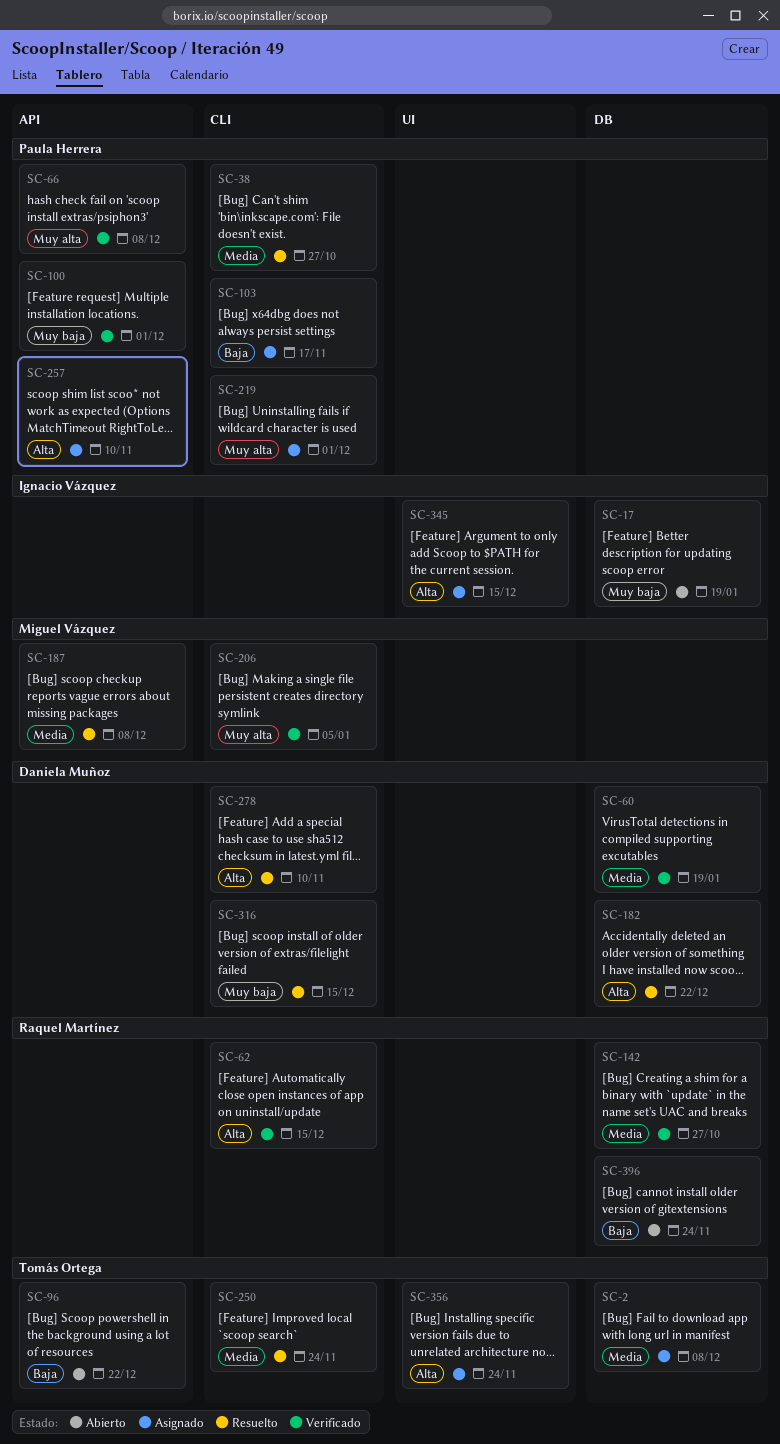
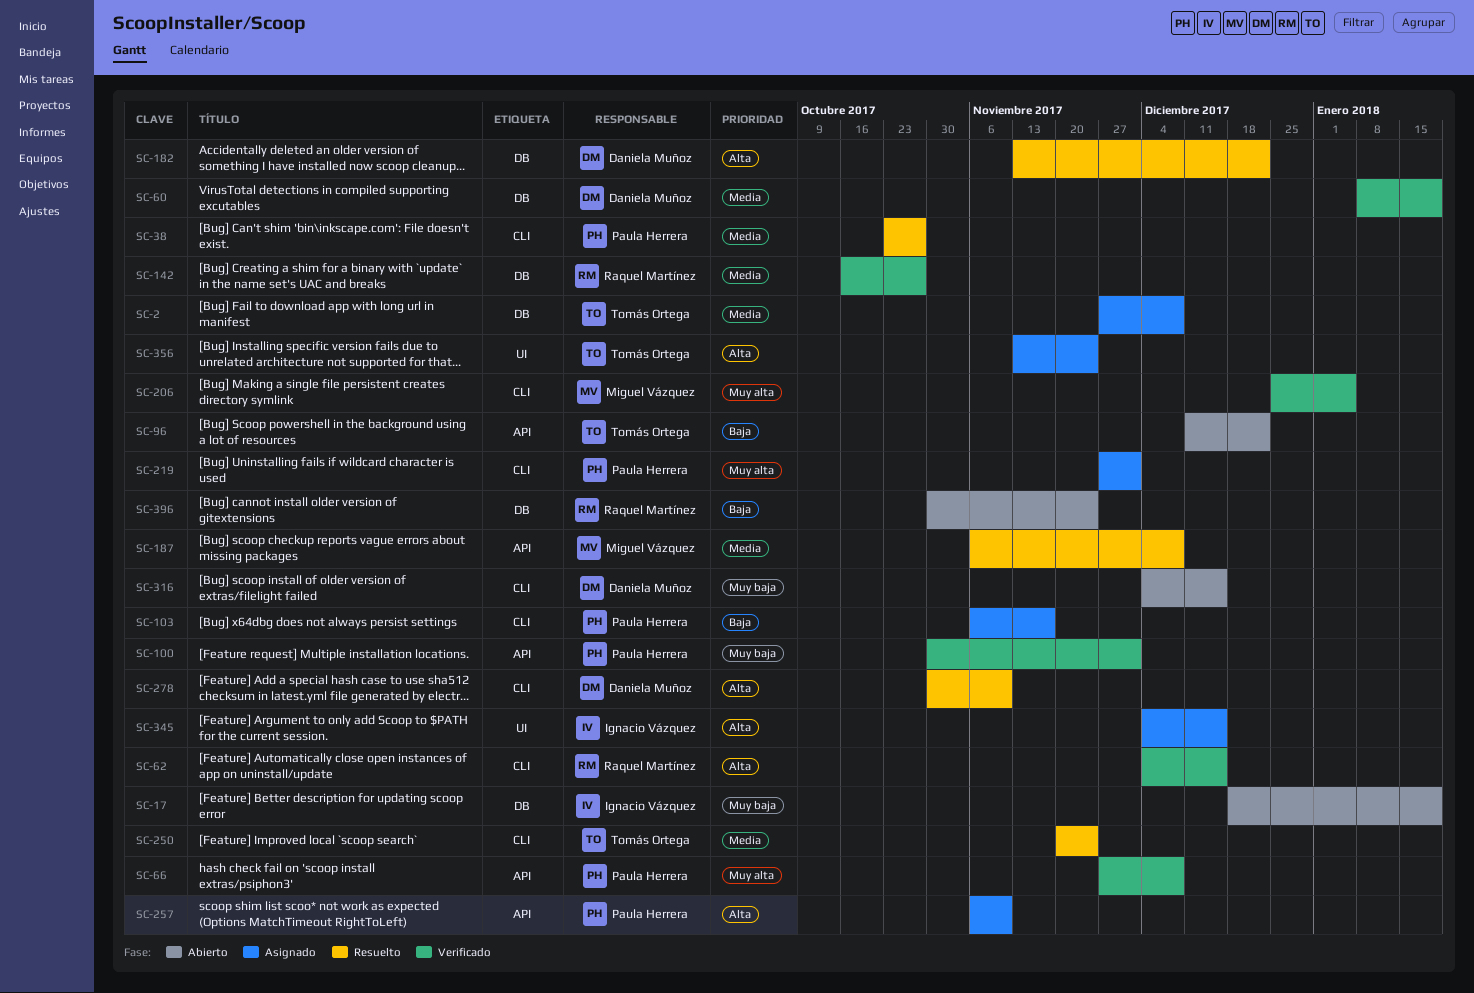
SC-316, status: Resuelto -> Abierto

